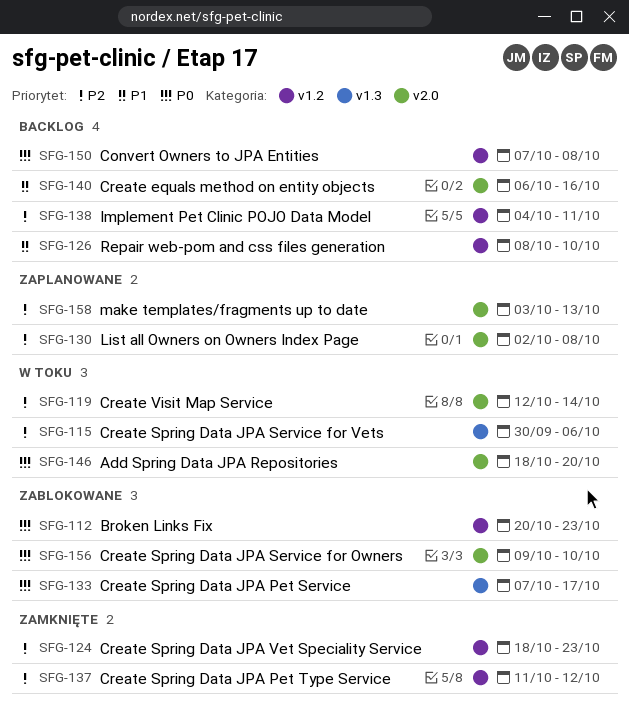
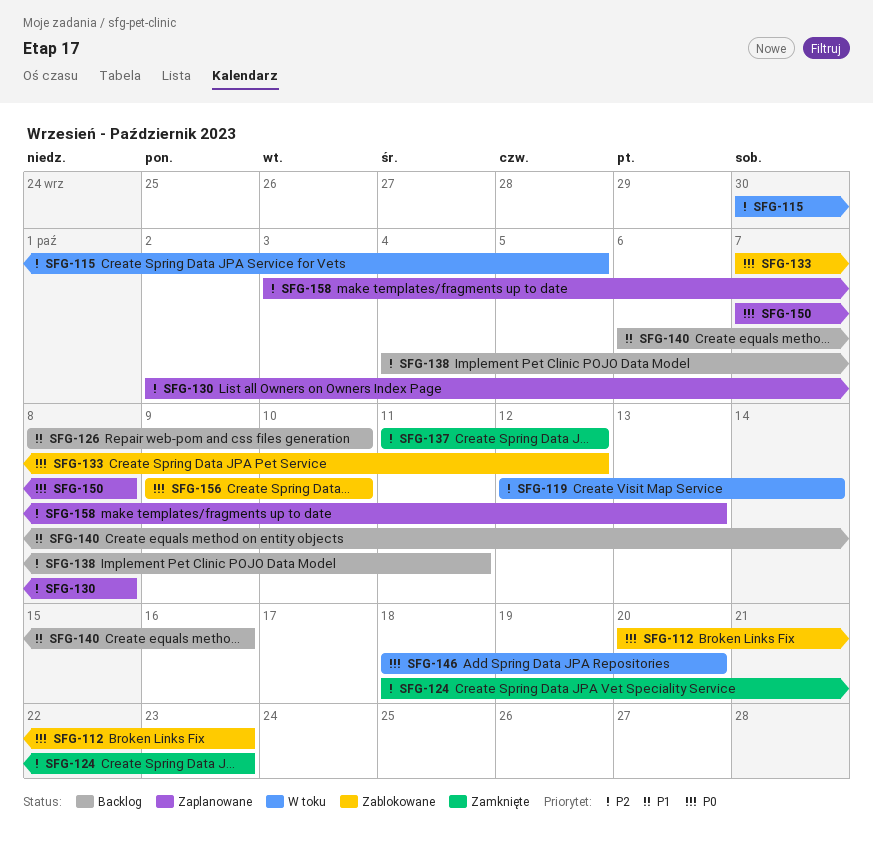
SFG-115, due: Oct 6 -> Oct 5
SFG-133, due: Oct 17 -> Oct 12
SFG-150, status: Backlog -> Zaplanowane

